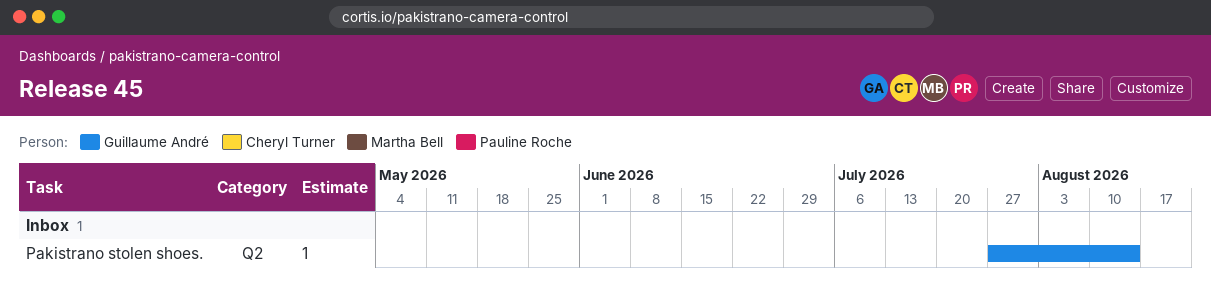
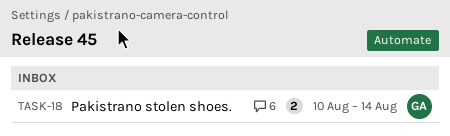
Pakistrano stolen shoes., estimate: 1 -> 2
Pakistrano stolen shoes., start: Jul 27 -> Aug 10

